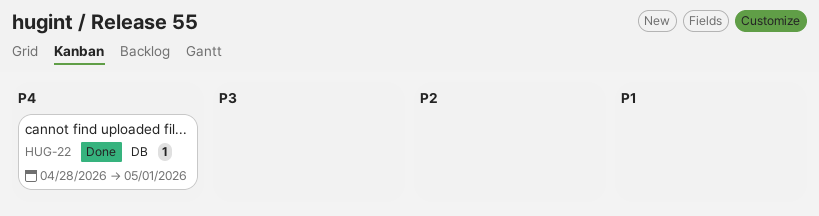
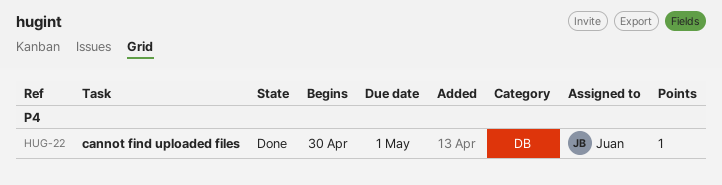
HUG-22, start: Apr 28 -> Apr 30

